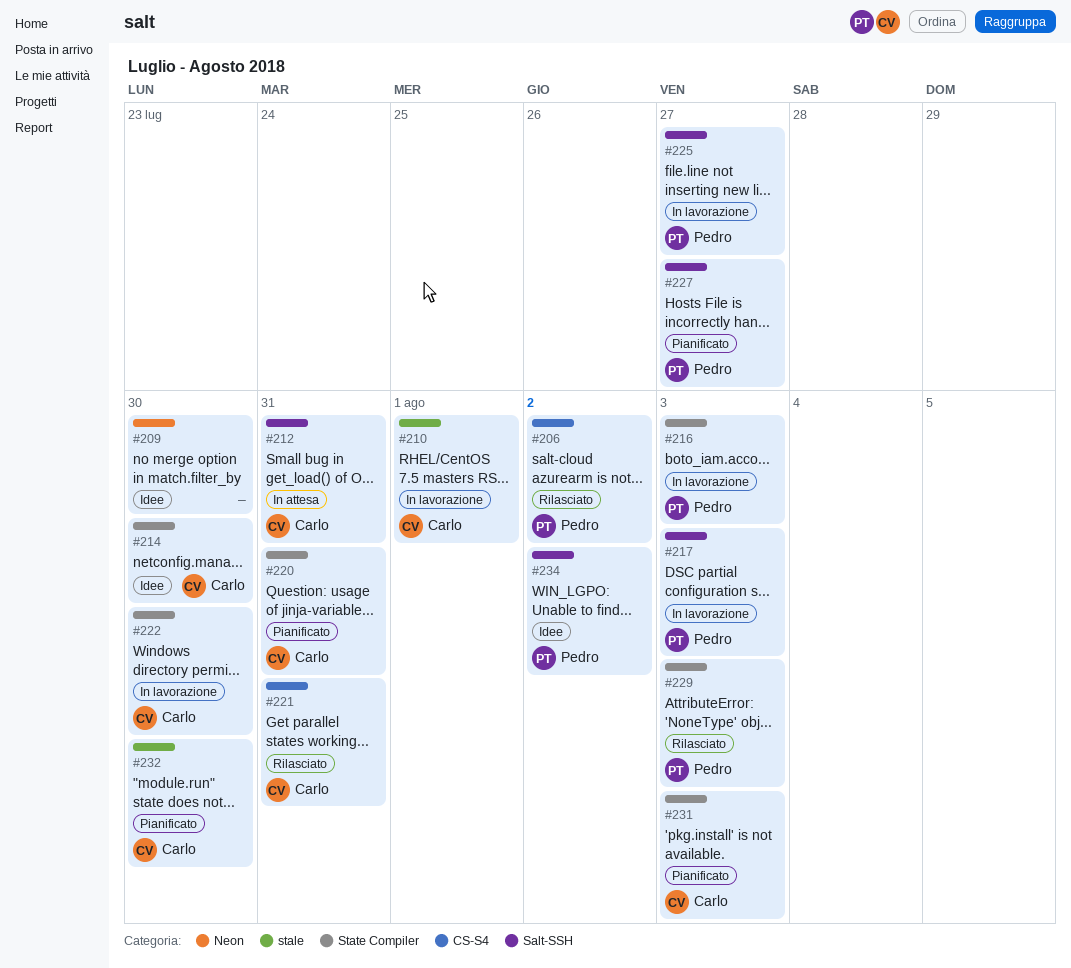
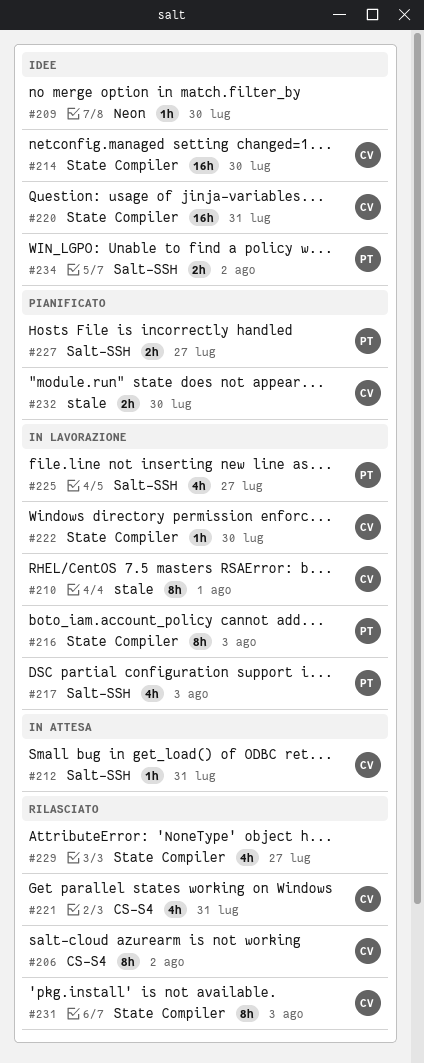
#206, owner: Pedro -> Carlo
#220, status: Pianificato -> Idee
#229, owner: Pedro -> none
#229, due: Aug 3 -> Jul 27
#231, status: Pianificato -> Rilasciato

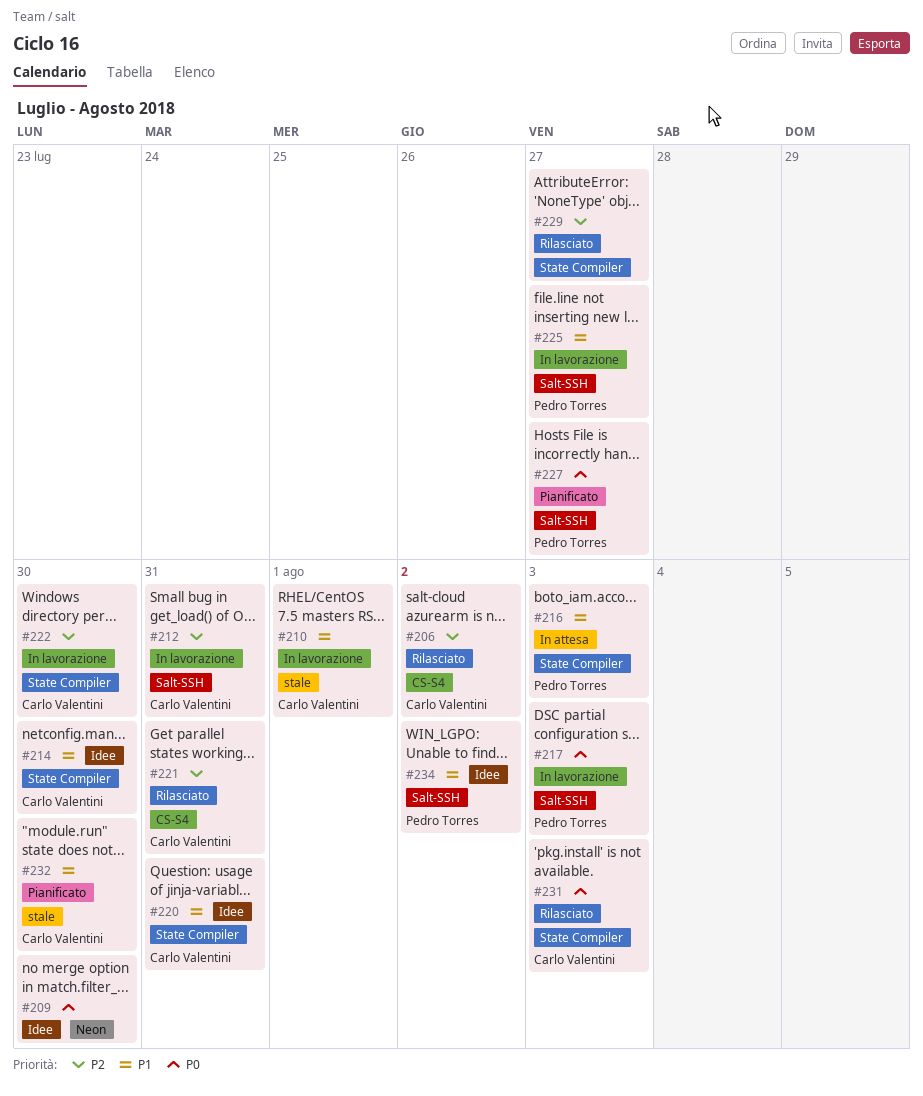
#212, status: In attesa -> In lavorazione
#216, status: In lavorazione -> In attesa

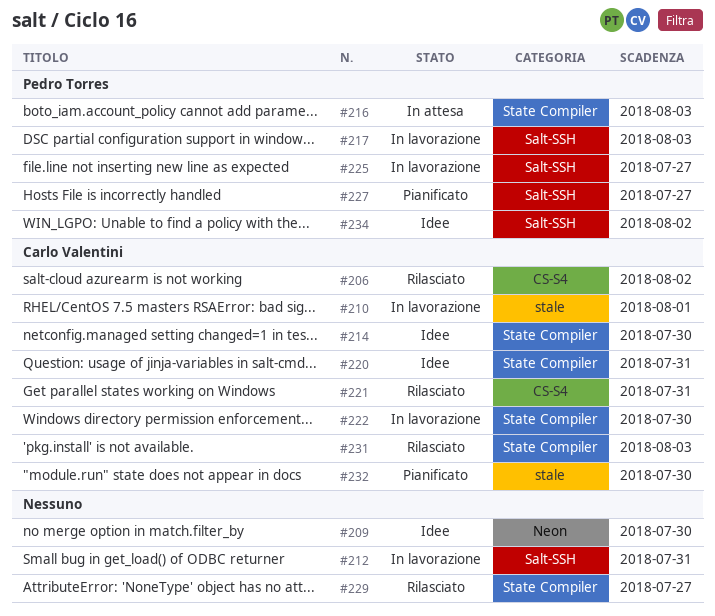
#212, owner: Carlo Valentini -> none

